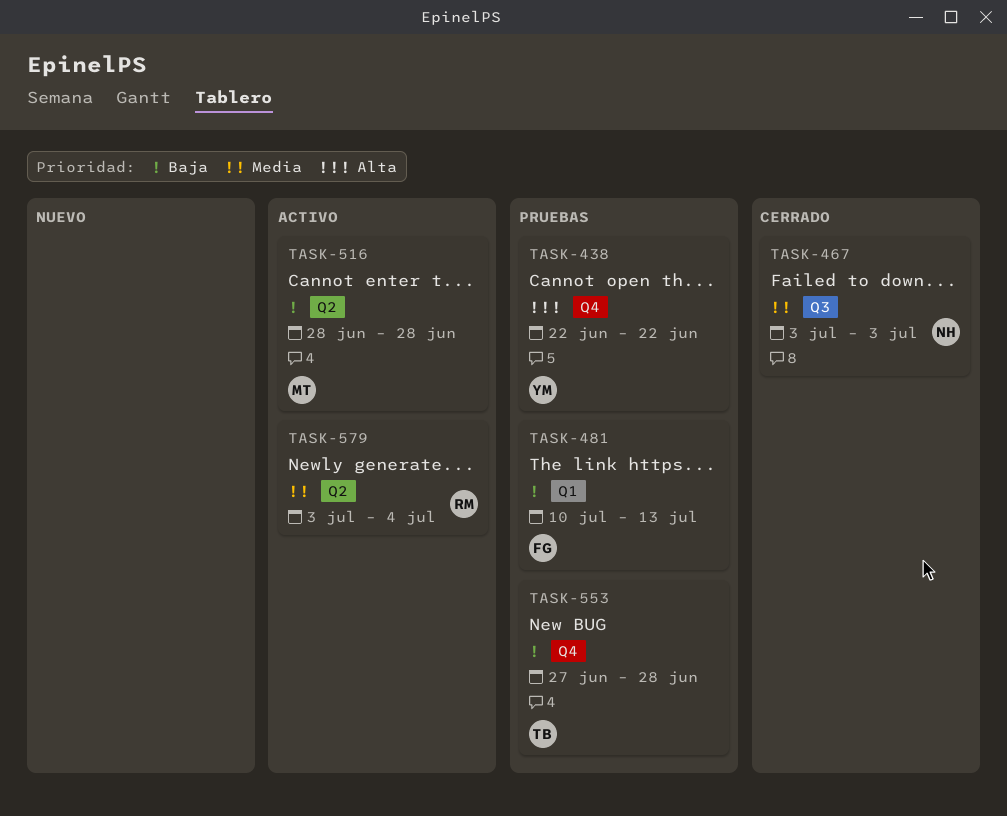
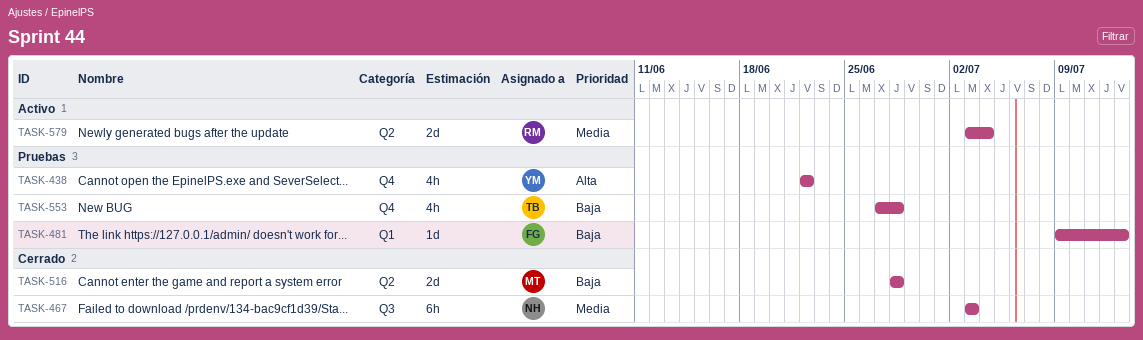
TASK-481, start: Jul 10 -> Jul 9
TASK-516, status: Activo -> Cerrado

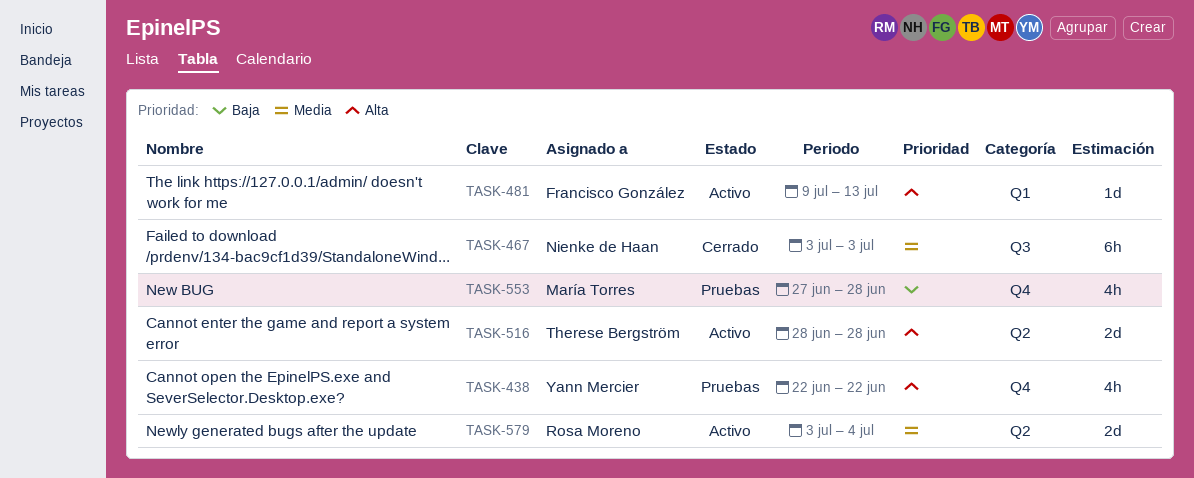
TASK-481, status: Pruebas -> Activo
TASK-481, priority: Baja -> Alta
TASK-516, status: Cerrado -> Activo
TASK-516, owner: María Torres -> Therese Bergström
TASK-516, priority: Baja -> Alta
TASK-553, owner: Therese Bergström -> María Torres

